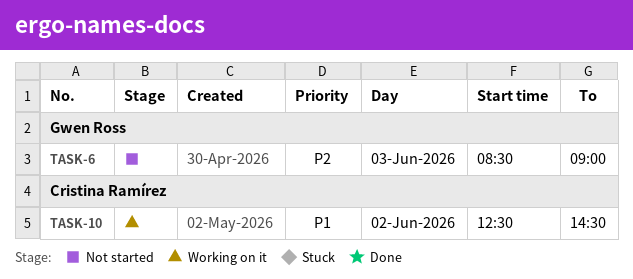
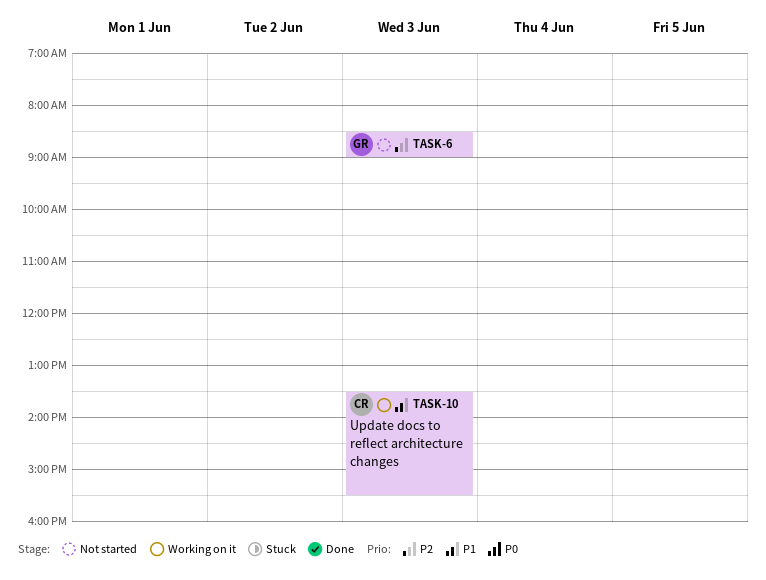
TASK-10, day: Jun 2 -> Jun 3
TASK-10, begins: 12:30 -> 13:30
TASK-10, ends: 14:30 -> 15:30

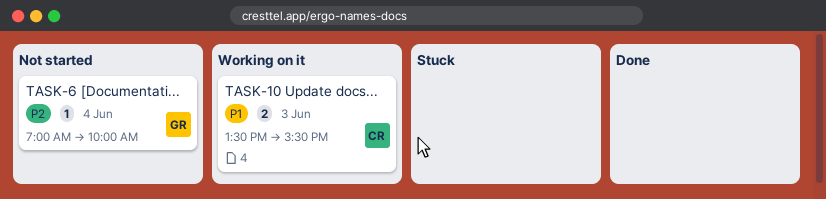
TASK-6, day: Jun 3 -> Jun 4
TASK-6, begins: 08:30 -> 07:00
TASK-6, ends: 09:00 -> 10:00

